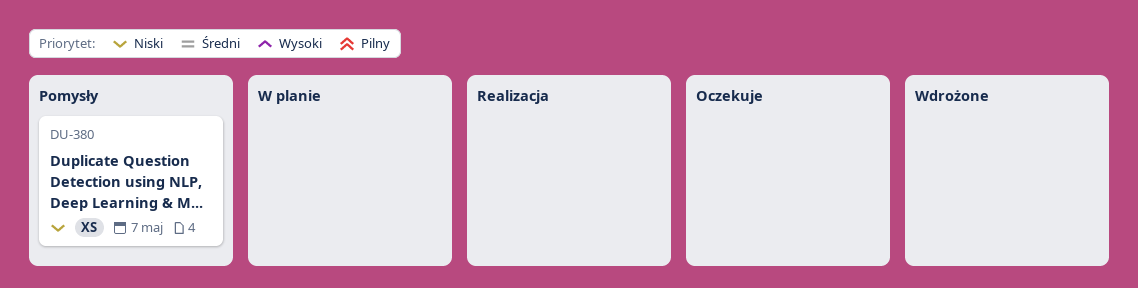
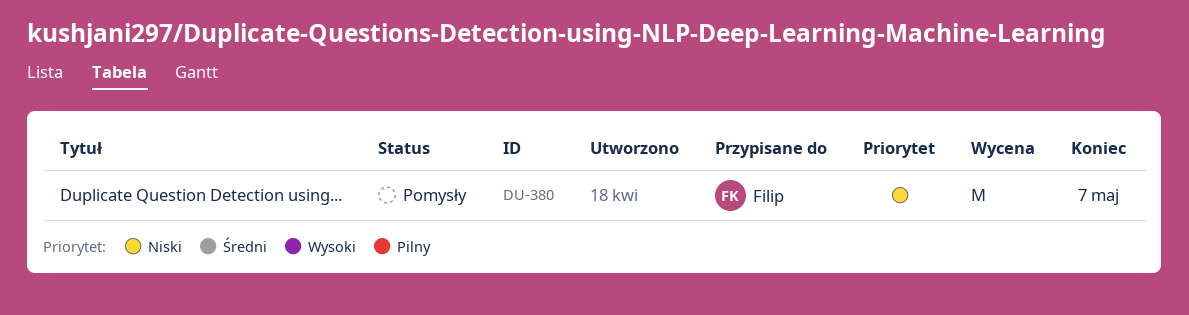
DU-380, estimate: XS -> M

